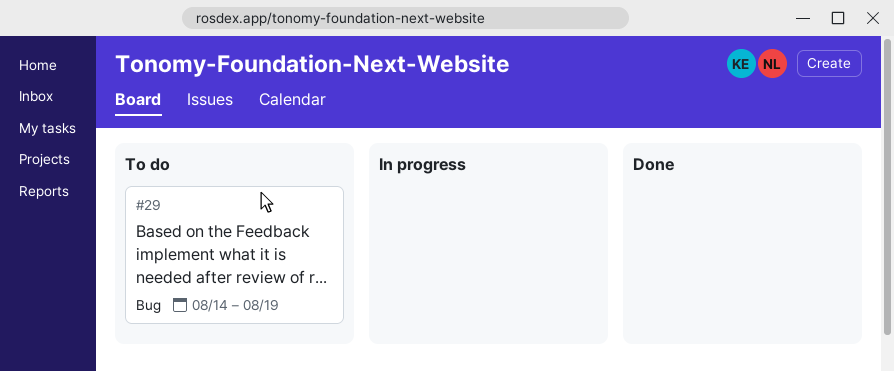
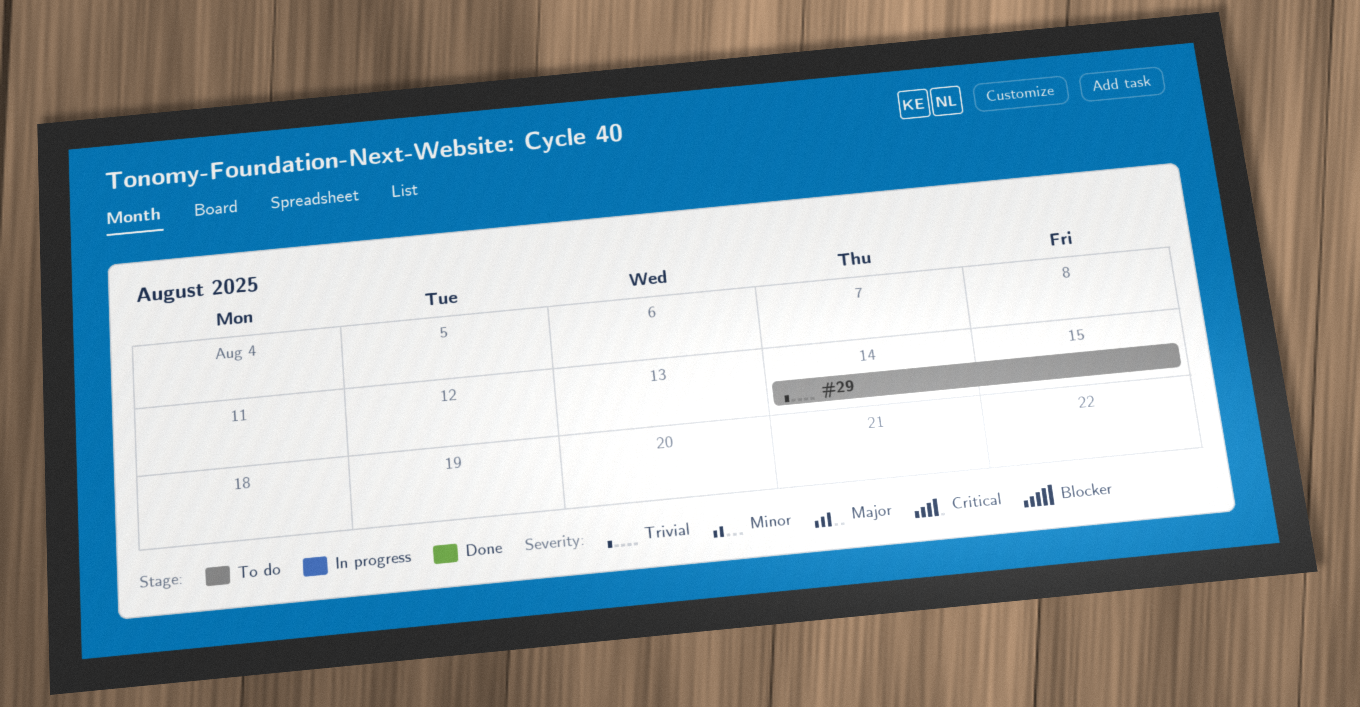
#29, due: Aug 19 -> Aug 15

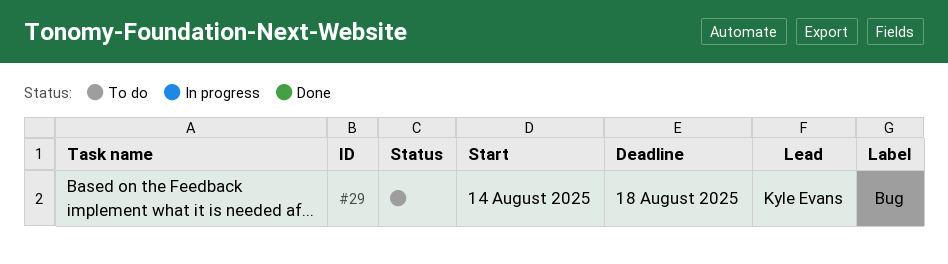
#29, due: Aug 15 -> Aug 18

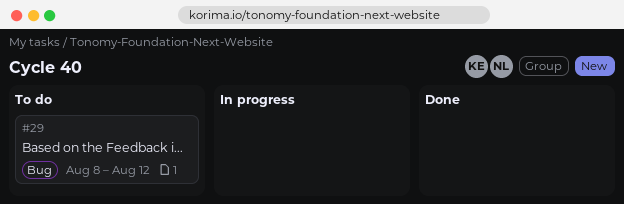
#29, start: Aug 14 -> Aug 8
#29, due: Aug 18 -> Aug 12

